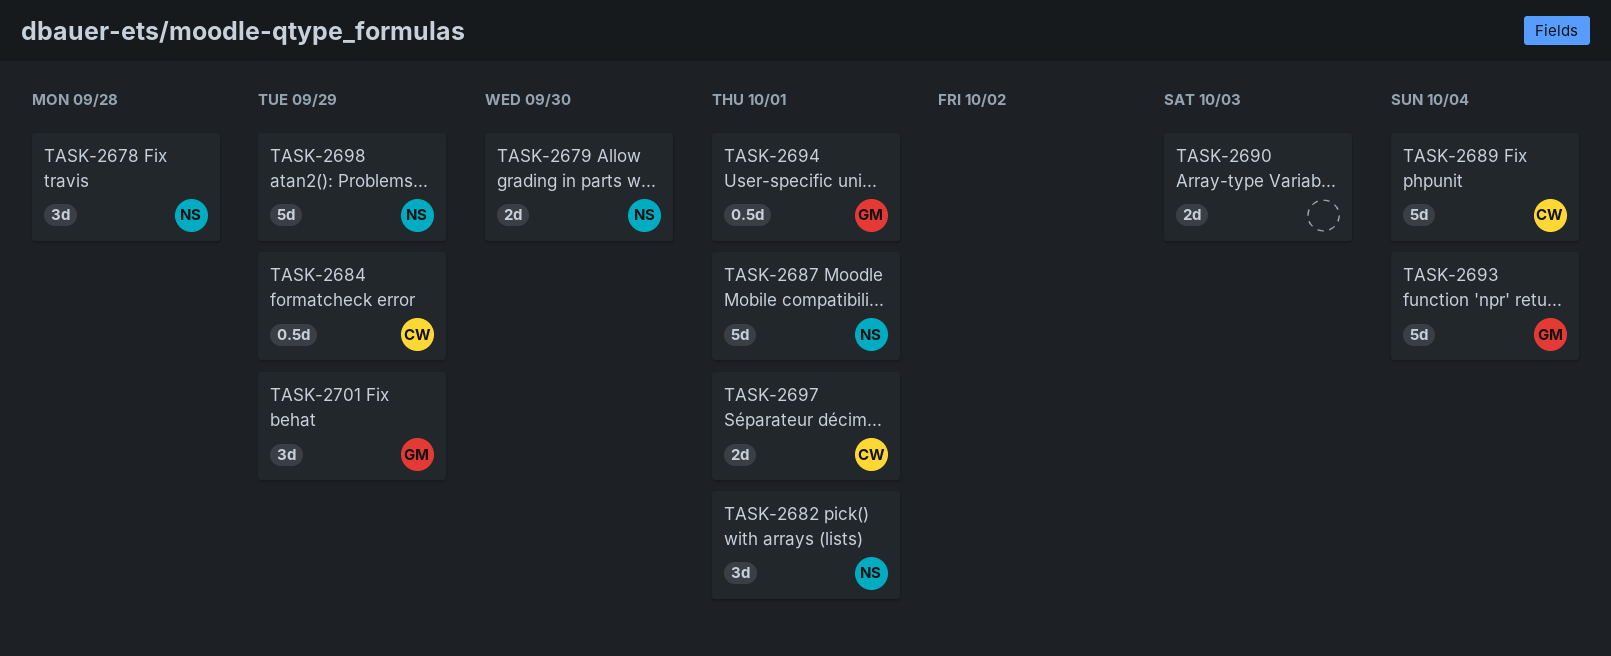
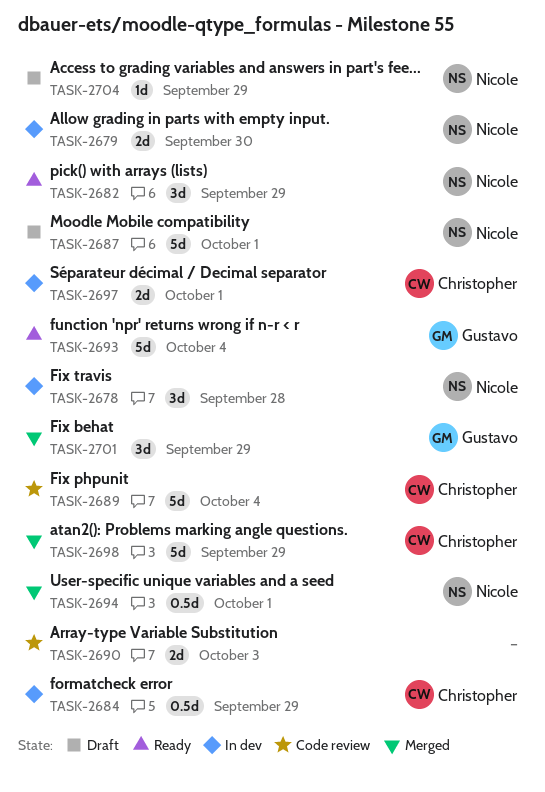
TASK-2682, due: Oct 1 -> Sep 29
TASK-2694, owner: Gustavo -> Nicole
TASK-2698, owner: Nicole -> Christopher
TASK-2704: none -> present

